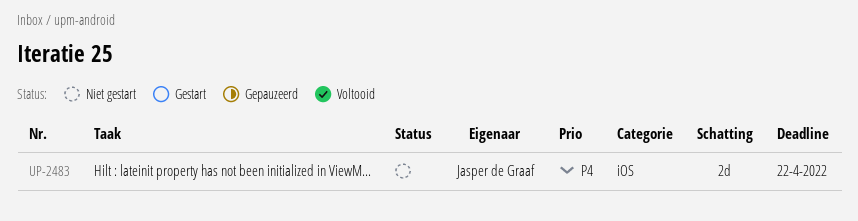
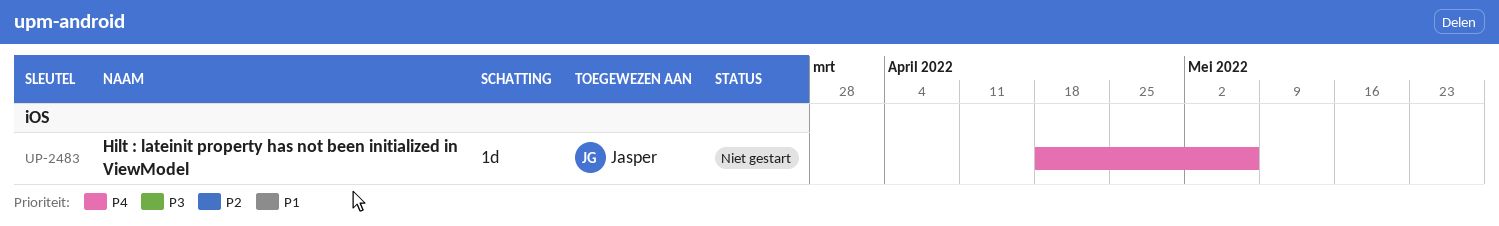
UP-2483, estimate: 2d -> 1d
UP-2483, due: Apr 22 -> May 6

